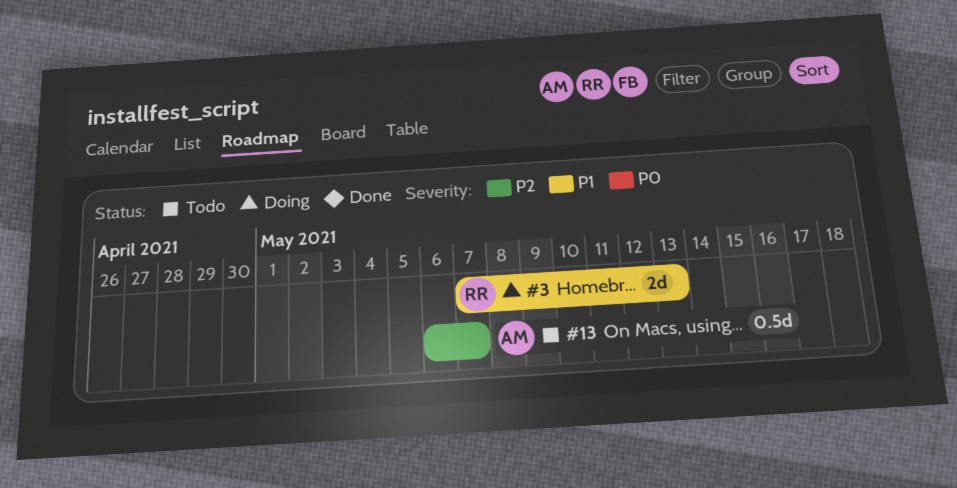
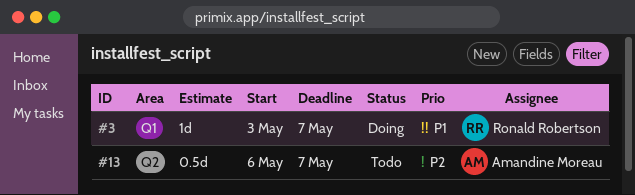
#3, estimate: 2d -> 1d
#3, start: May 7 -> May 3
#3, due: May 13 -> May 7

